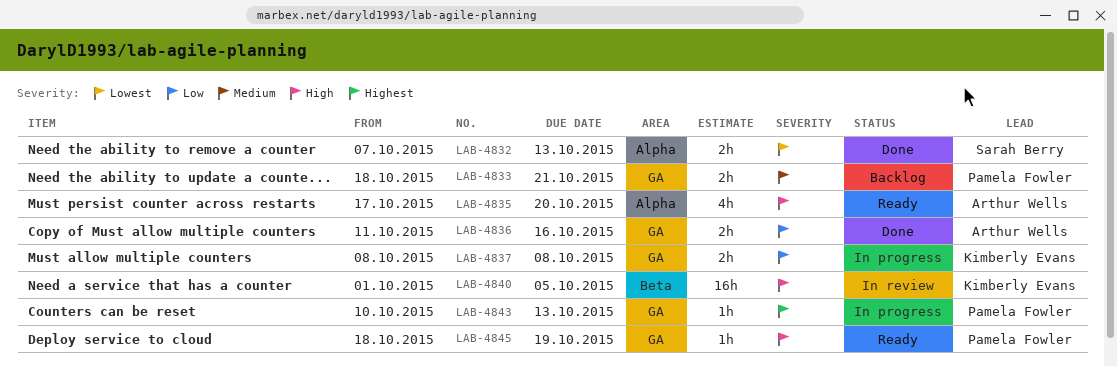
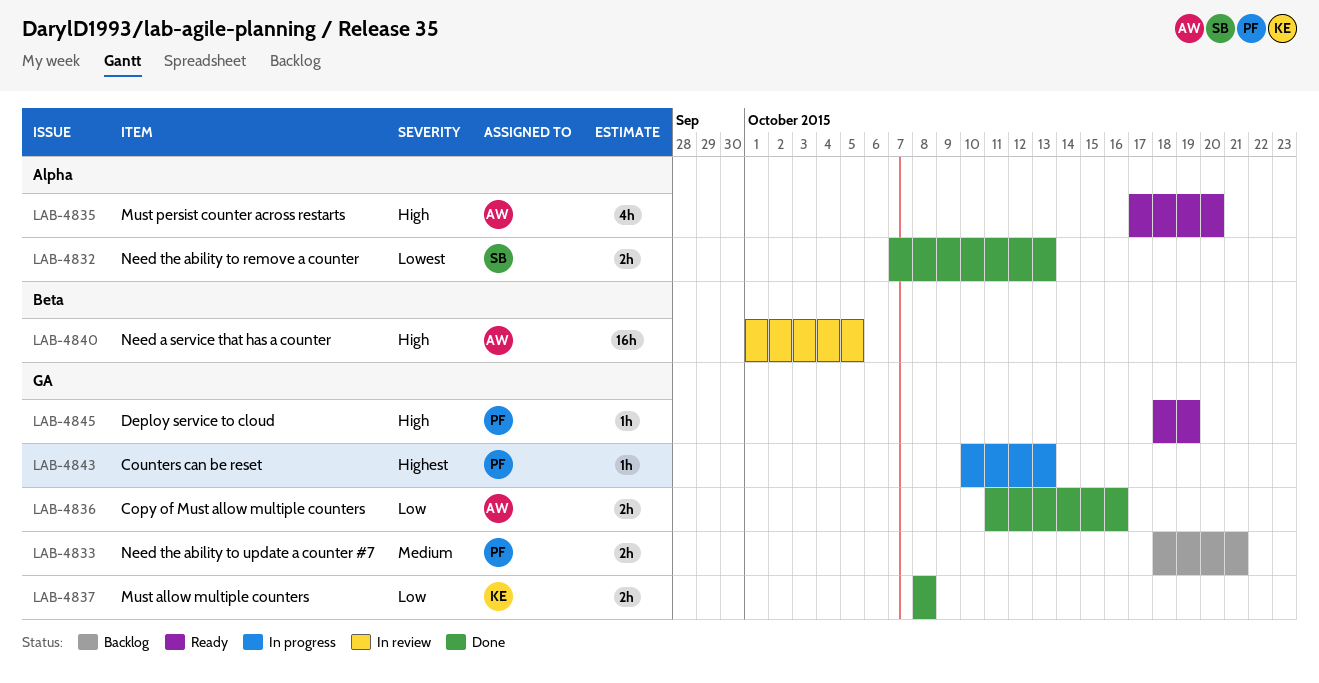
LAB-4837, status: In progress -> Done
LAB-4840, owner: Kimberly Evans -> Arthur Wells

